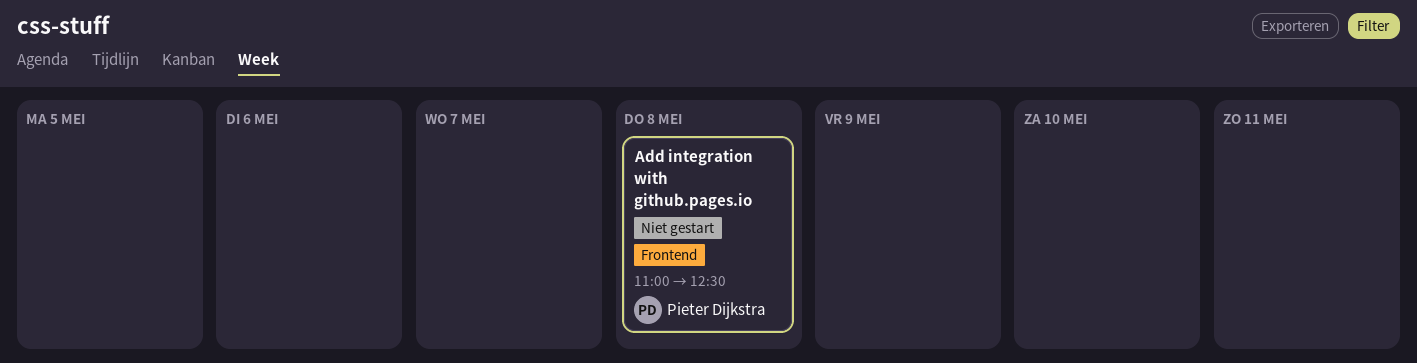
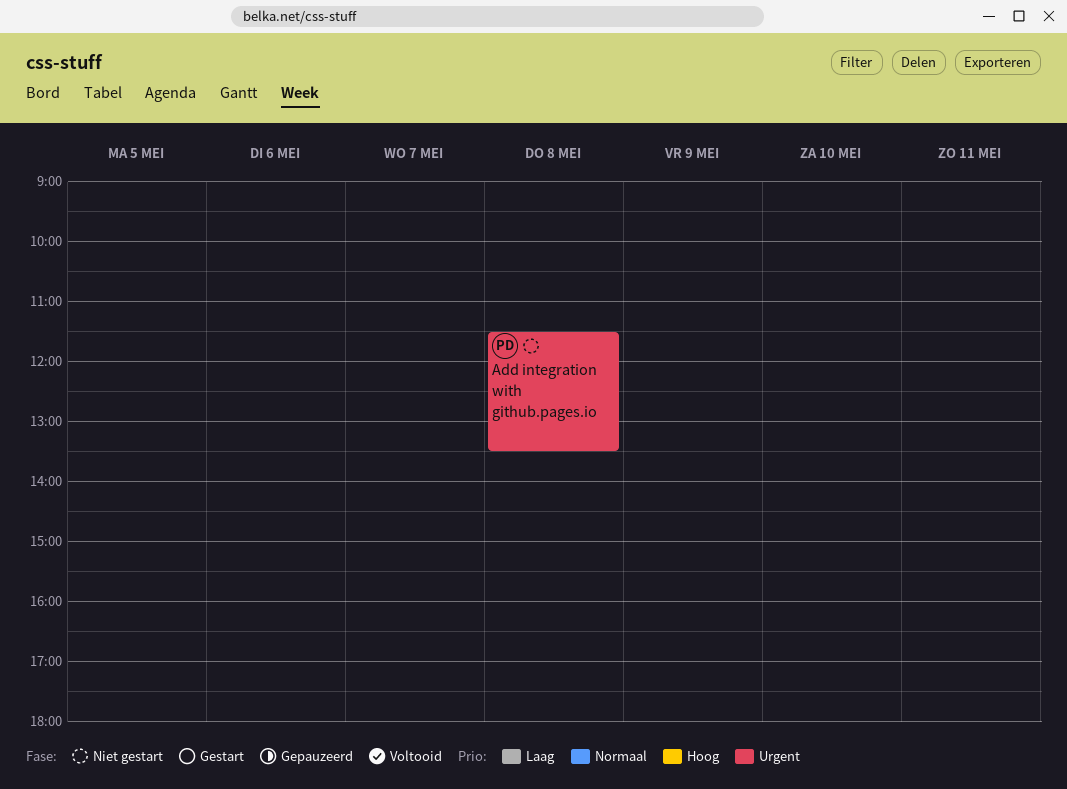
Add integration with github.pages.io, begins: 11:00 -> 11:30
Add integration with github.pages.io, ends: 12:30 -> 13:30

